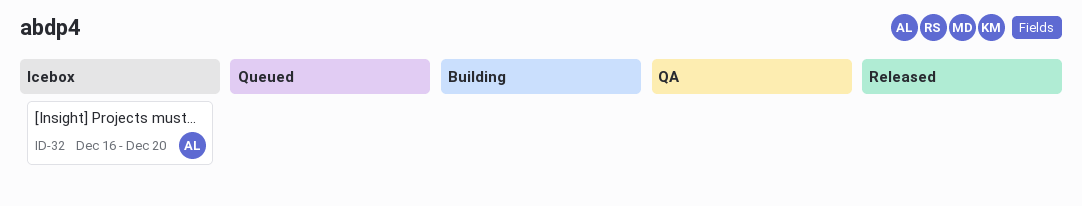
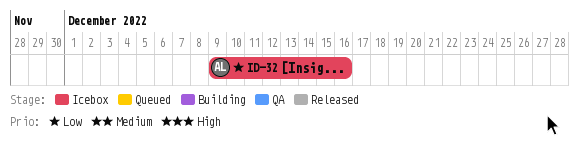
ID-32, start: Dec 16 -> Dec 9
ID-32, due: Dec 20 -> Dec 16

